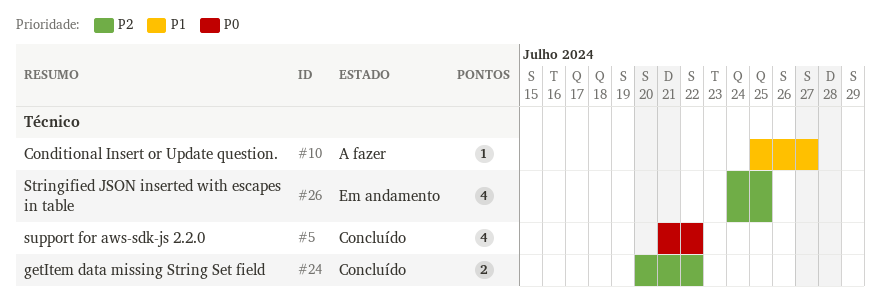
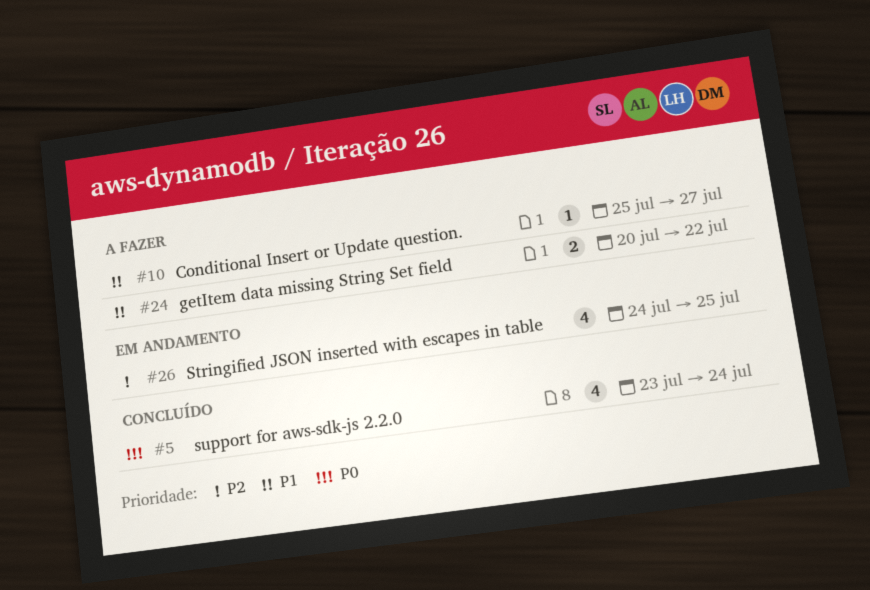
#5, start: Jul 21 -> Jul 23
#5, due: Jul 22 -> Jul 24
#24, status: Concluído -> A fazer
#24, priority: P2 -> P1

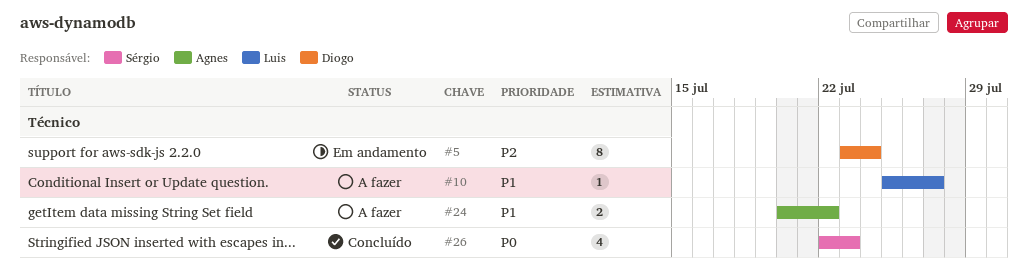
#5, status: Concluído -> Em andamento
#5, priority: P0 -> P2
#5, estimate: 4 -> 8
#26, status: Em andamento -> Concluído
#26, priority: P2 -> P0
#26, start: Jul 24 -> Jul 22
#26, due: Jul 25 -> Jul 23

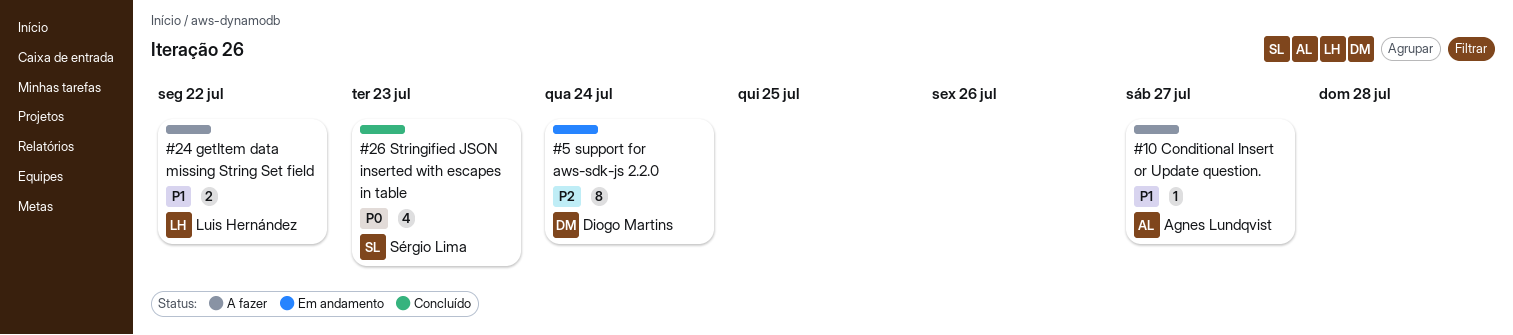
#10, owner: Luis Hernández -> Agnes Lundqvist
#24, owner: Agnes Lundqvist -> Luis Hernández

